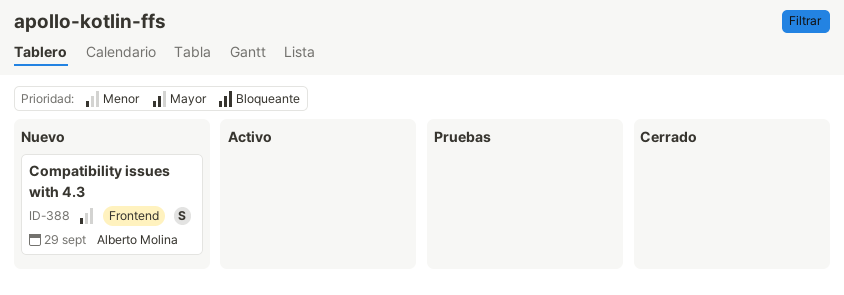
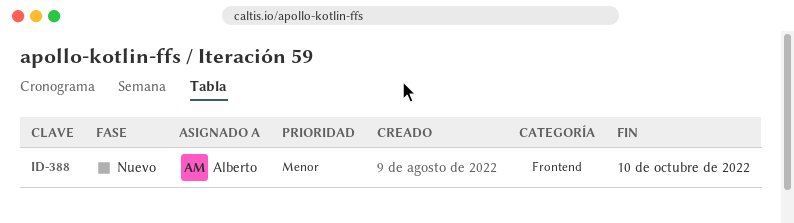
ID-388, due: Sep 29 -> Oct 10

